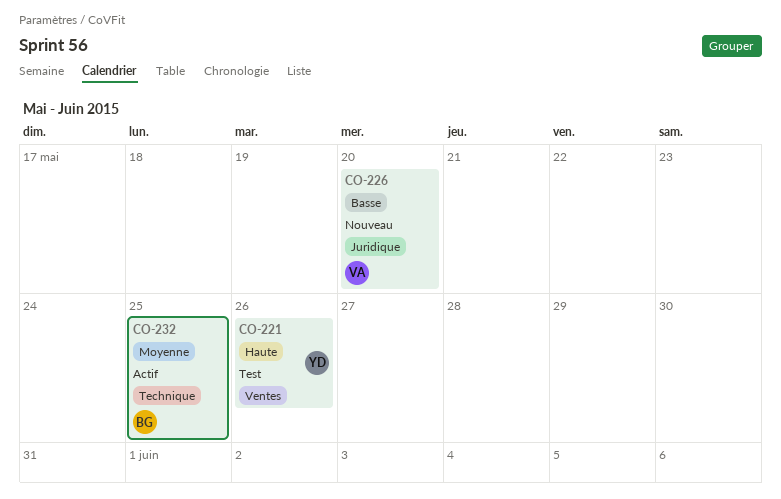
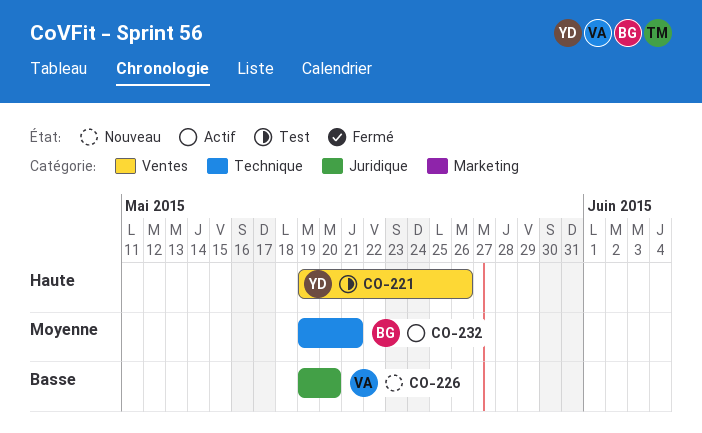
CO-232, due: May 25 -> May 21

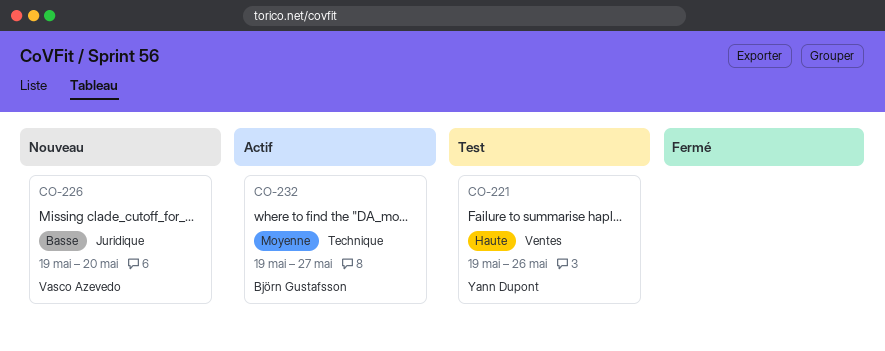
CO-232, due: May 21 -> May 27

